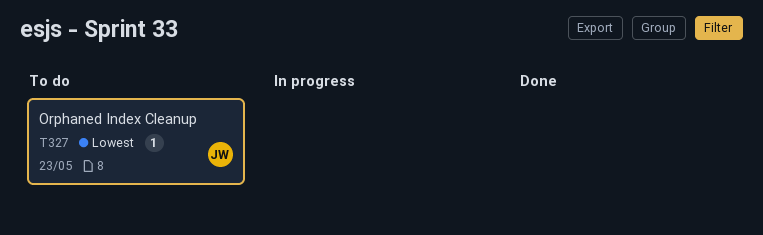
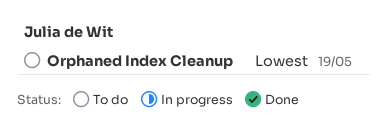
Orphaned Index Cleanup, due: May 23 -> May 19

